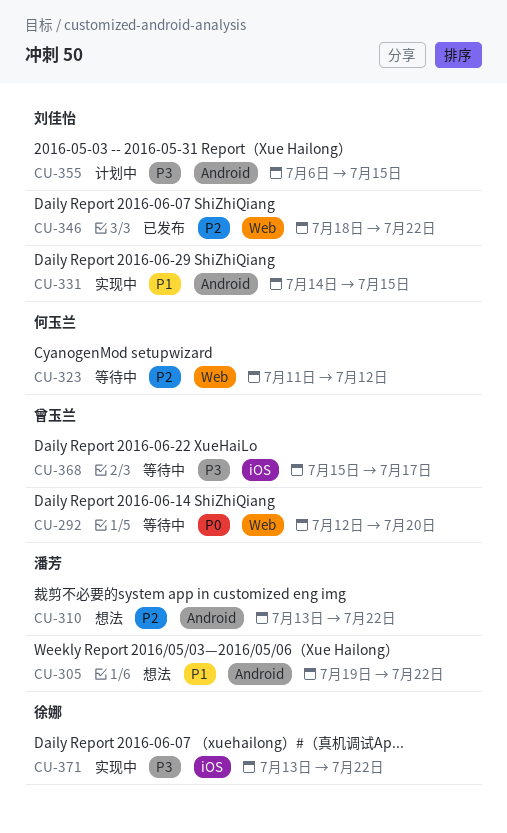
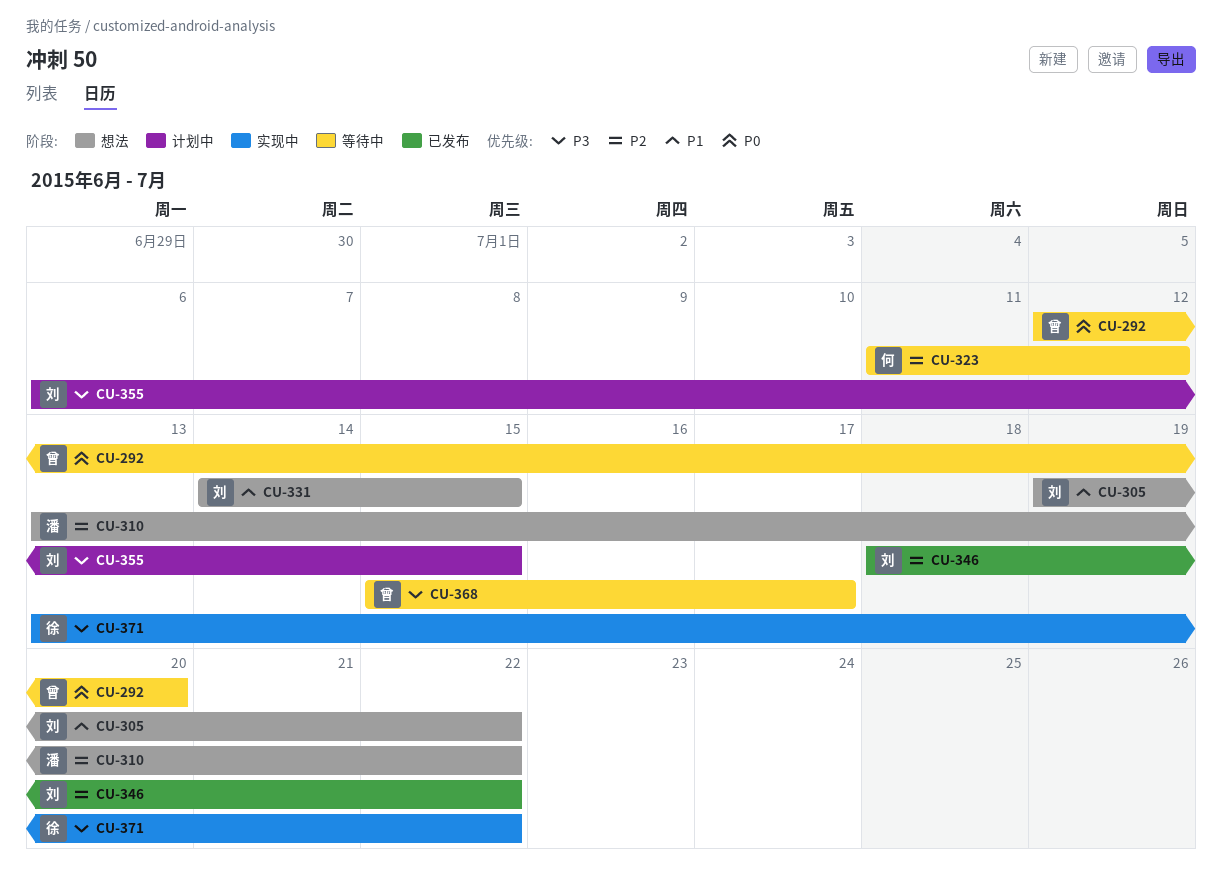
CU-305, owner: 潘芳 -> 刘佳怡
CU-331, status: 实现中 -> 想法

